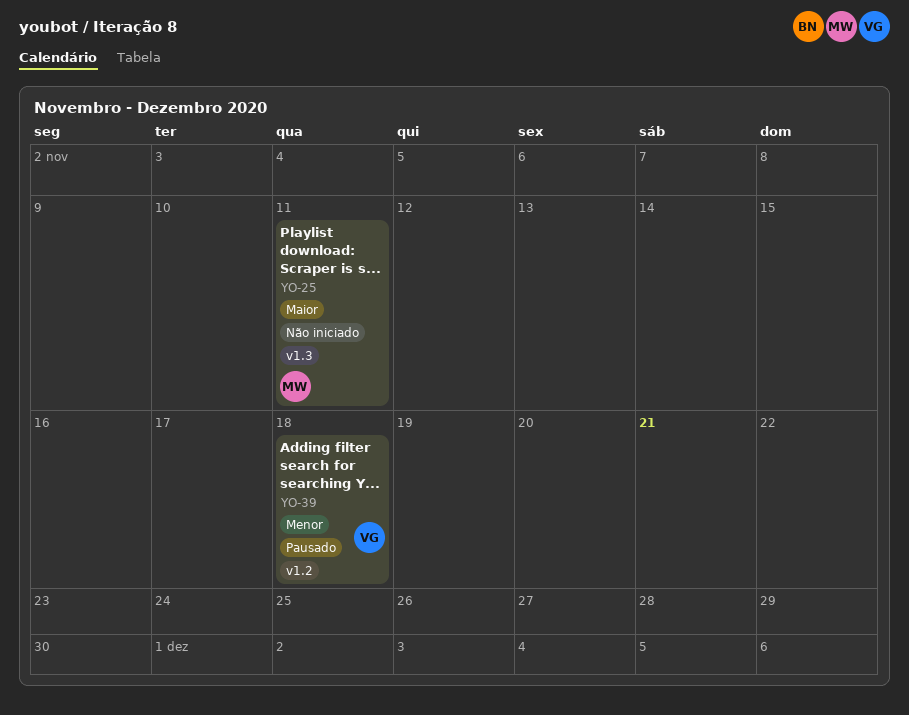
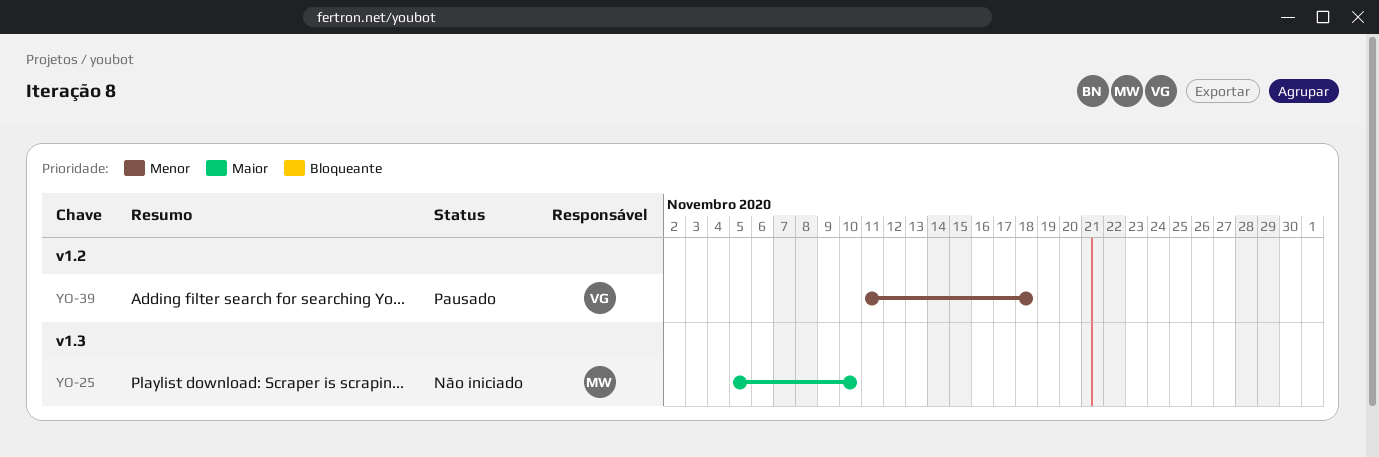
YO-25, due: Nov 11 -> Nov 10

